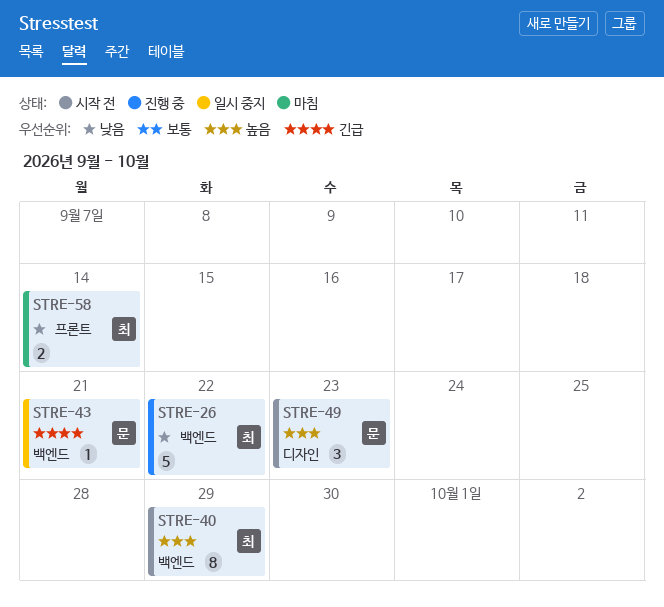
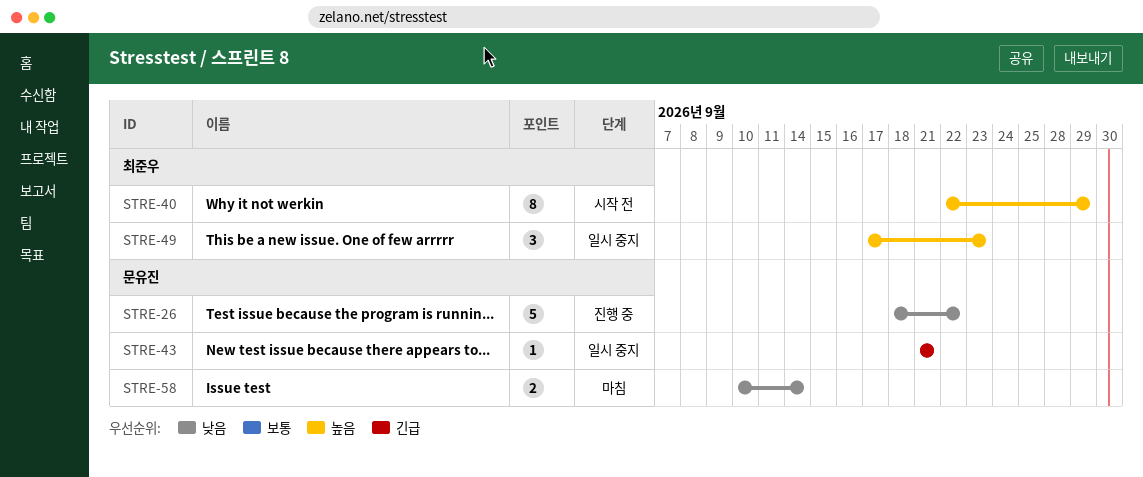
STRE-26, owner: 최준우 -> 문유진
STRE-49, status: 시작 전 -> 일시 중지
STRE-49, owner: 문유진 -> 최준우
STRE-58, owner: 최준우 -> 문유진

